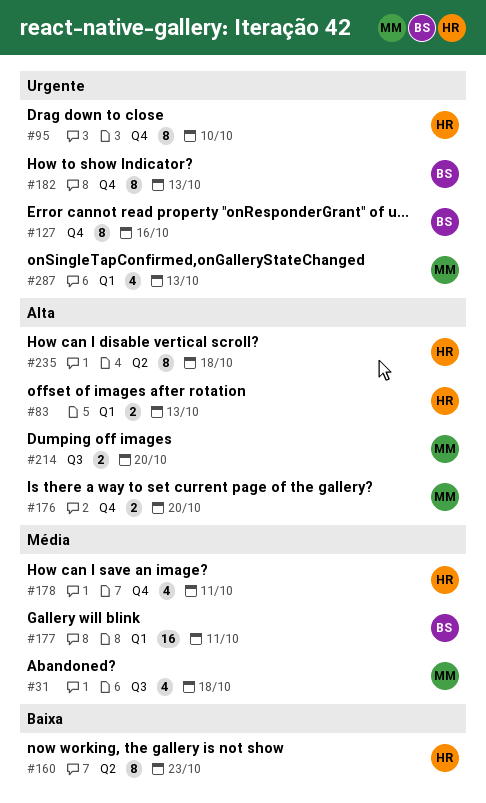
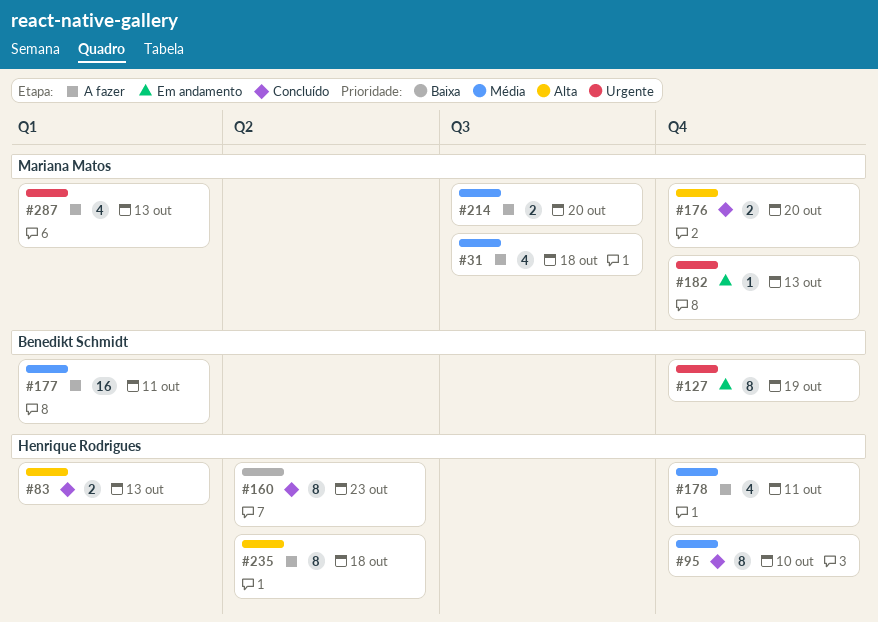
#95, priority: Urgente -> Média
#127, due: Oct 16 -> Oct 19
#182, owner: Benedikt Schmidt -> Mariana Matos
#182, estimate: 8 -> 1
#214, priority: Alta -> Média

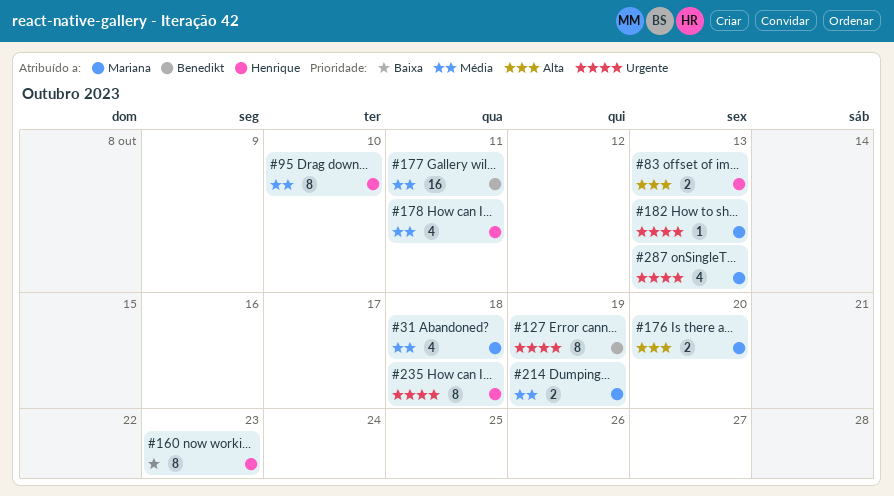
#214, due: Oct 20 -> Oct 19
#235, priority: Alta -> Urgente

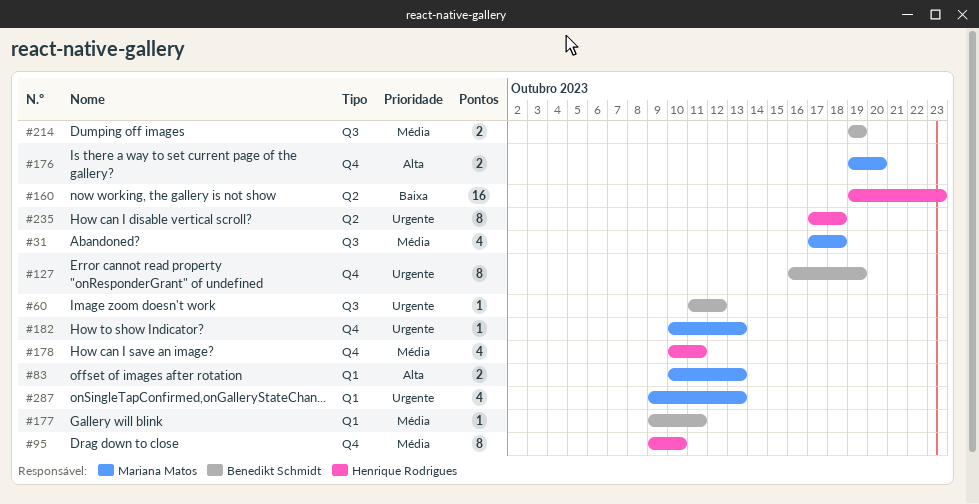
#60: none -> present
#83, owner: Henrique Rodrigues -> Mariana Matos
#160, estimate: 8 -> 16
#177, estimate: 16 -> 1
#214, owner: Mariana Matos -> Benedikt Schmidt

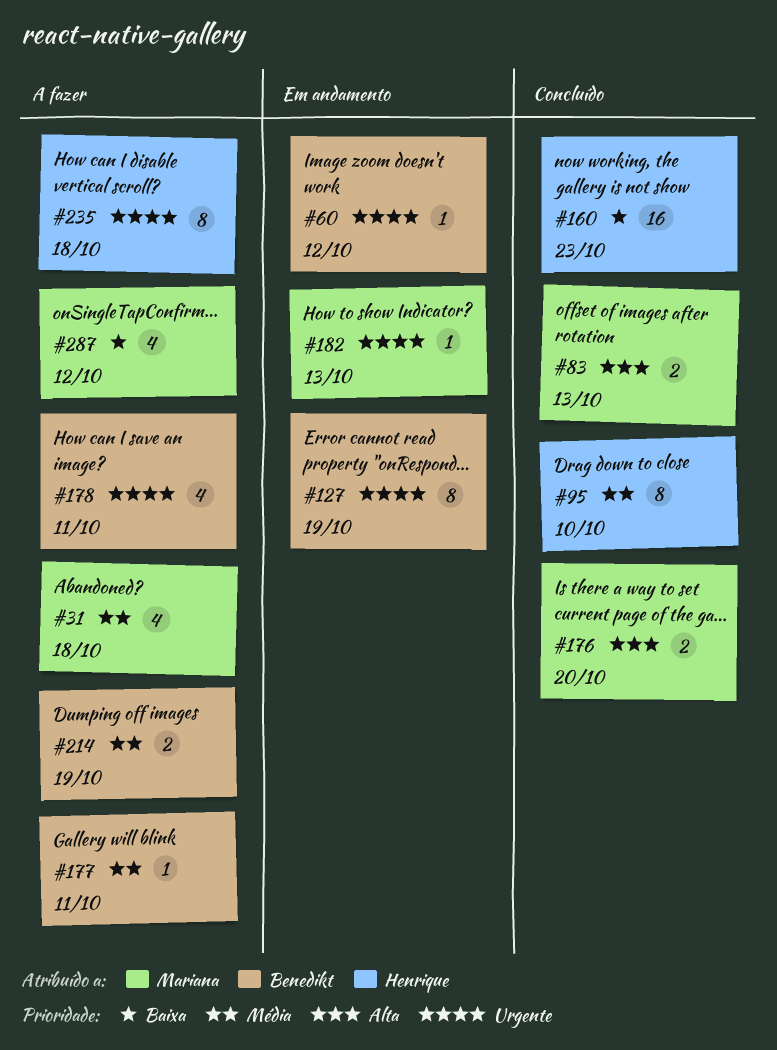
#178, owner: Henrique Rodrigues -> Benedikt Schmidt
#178, priority: Média -> Urgente
#287, priority: Urgente -> Baixa
#287, due: Oct 13 -> Oct 12

